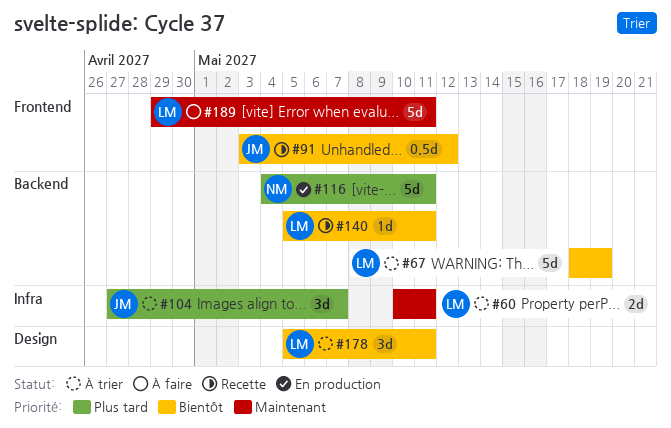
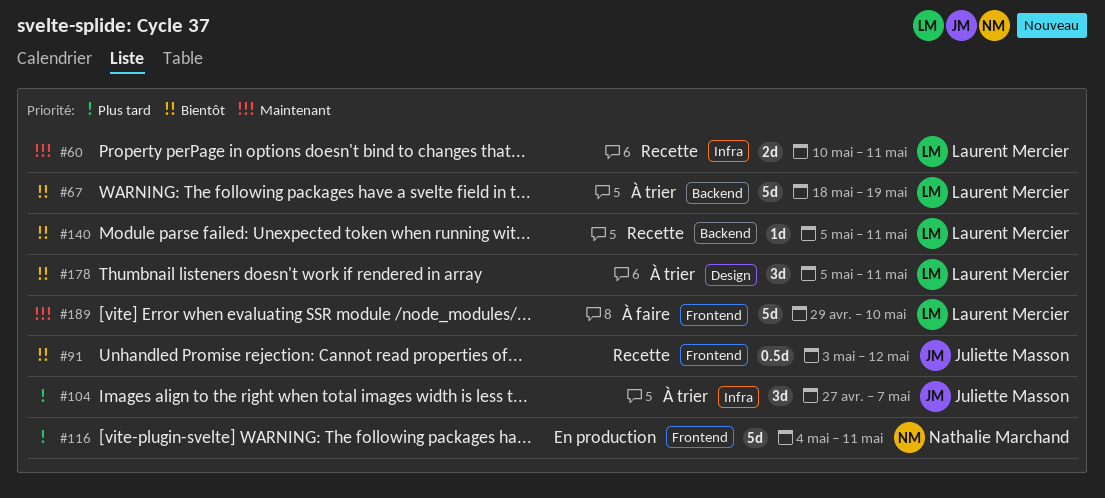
#60, status: À trier -> Recette
#116, label: Backend -> Frontend
#189, due: May 11 -> May 10

